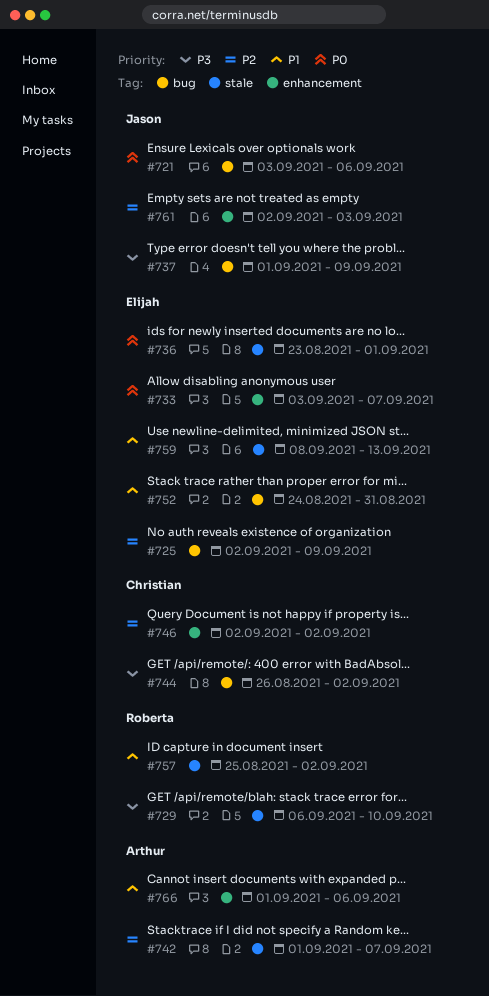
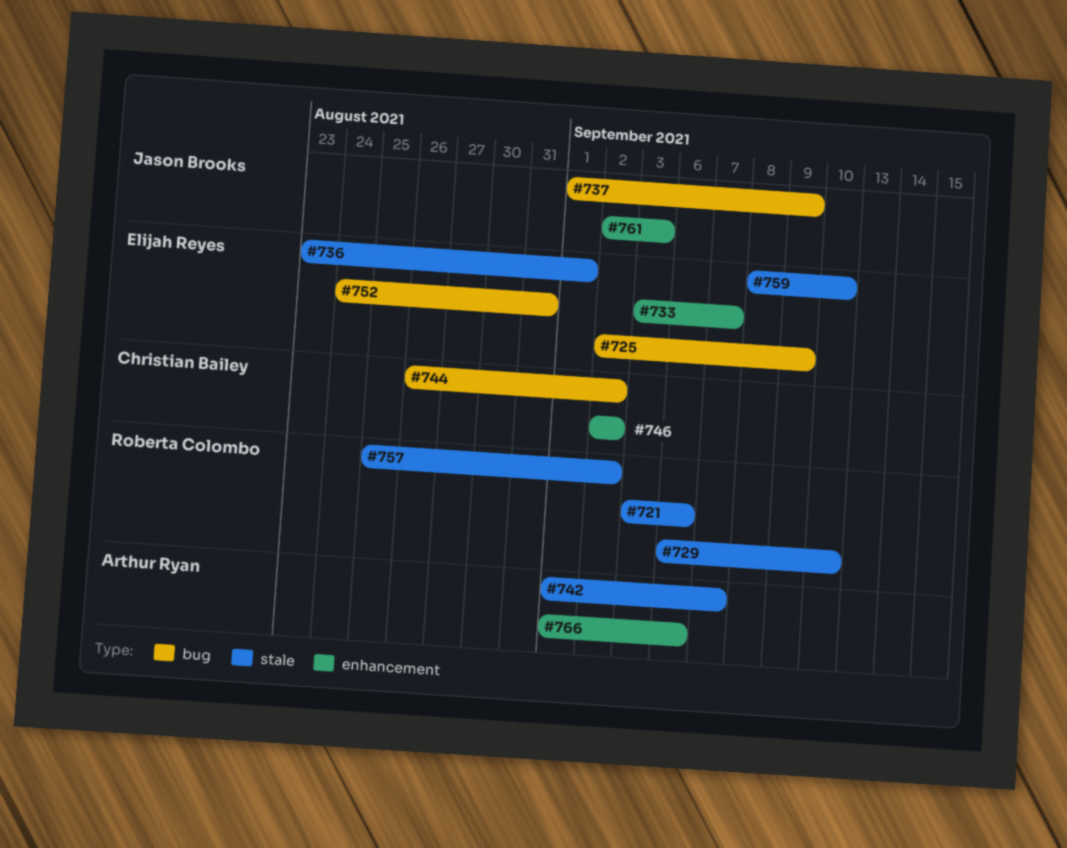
#721, owner: Jason Brooks -> Roberta Colombo
#721, label: bug -> stale
#759, due: Sep 13 -> Sep 10

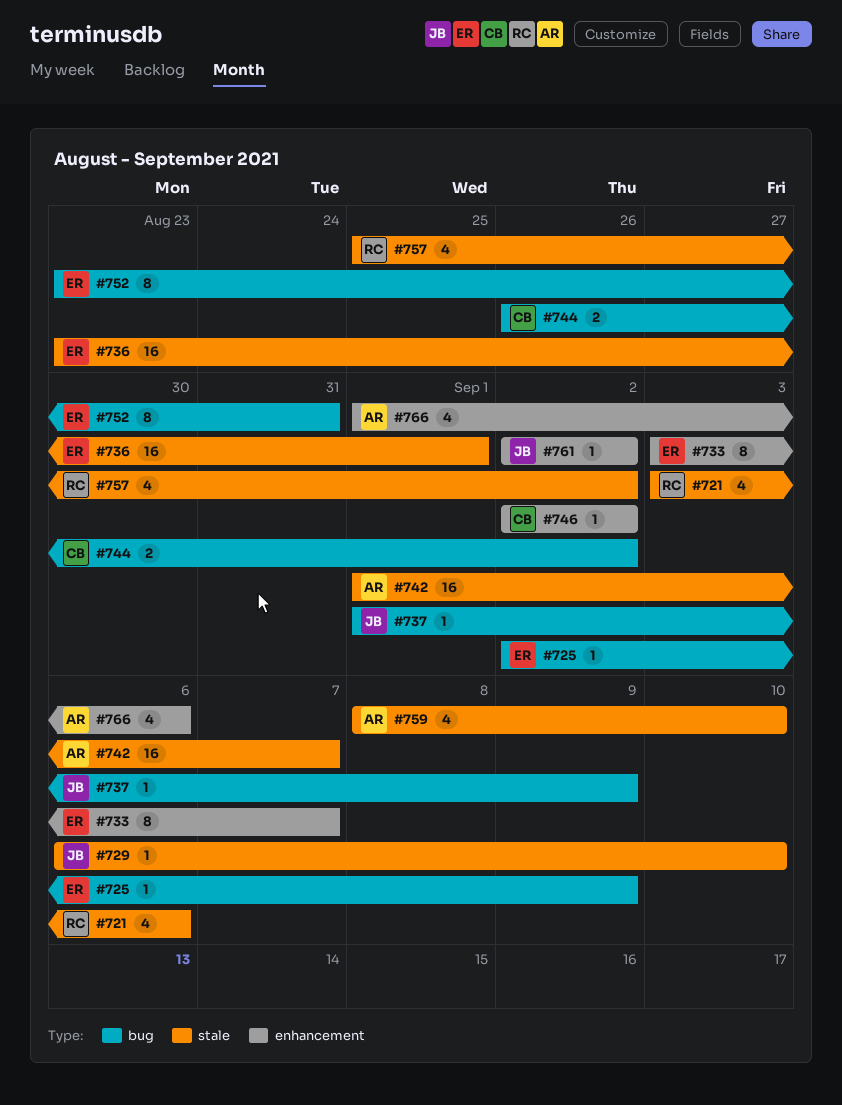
#729, owner: Roberta Colombo -> Jason Brooks
#752, start: Aug 24 -> Aug 23
#759, owner: Elijah Reyes -> Arthur Ryan
#761, due: Sep 3 -> Sep 2

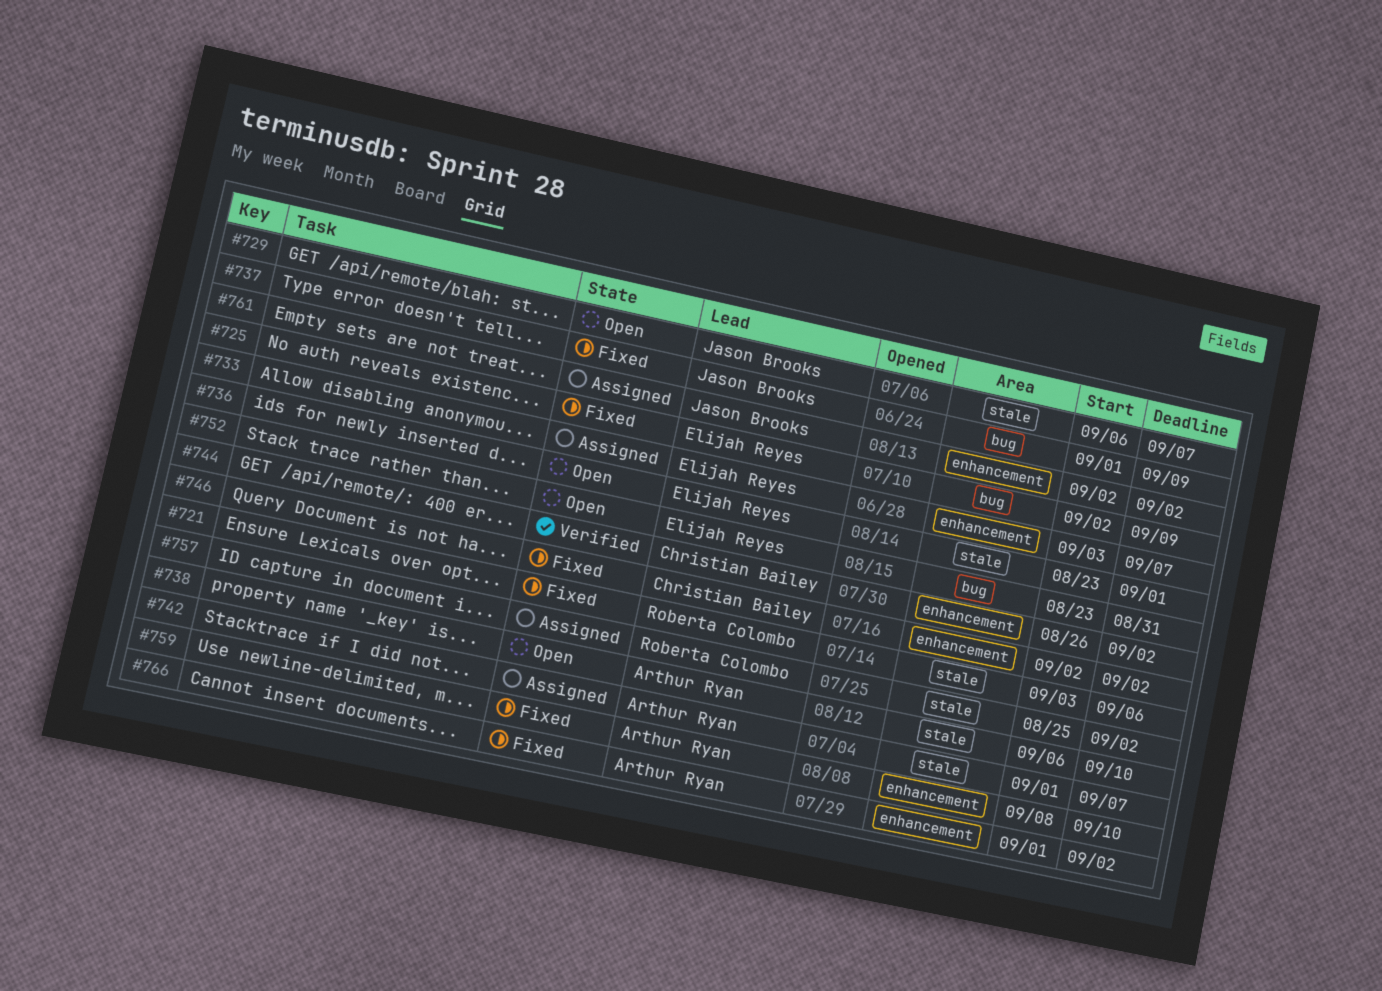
#729, due: Sep 10 -> Sep 7
#738: none -> present
#744, label: bug -> enhancement
#759, label: stale -> enhancement
#766, due: Sep 6 -> Sep 2

